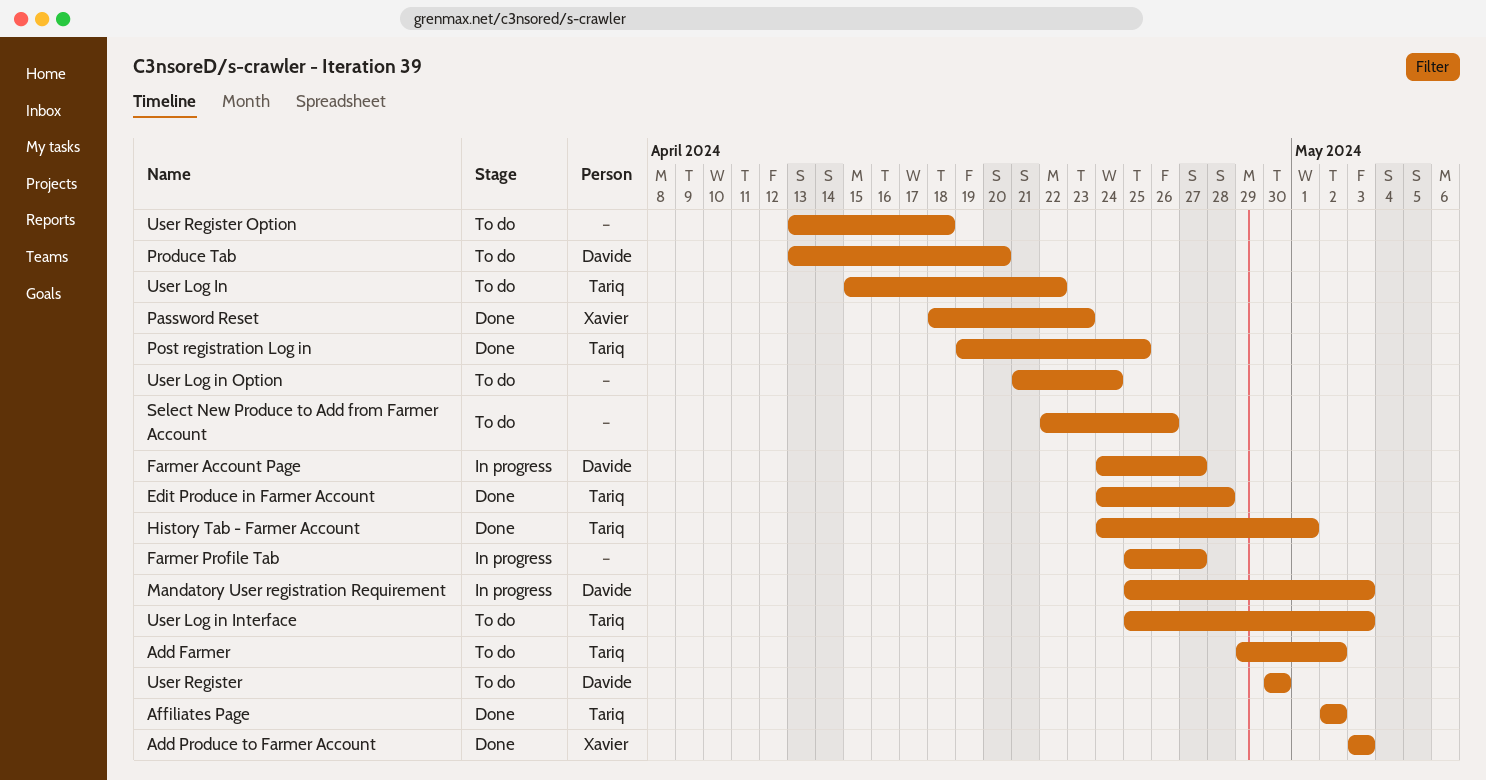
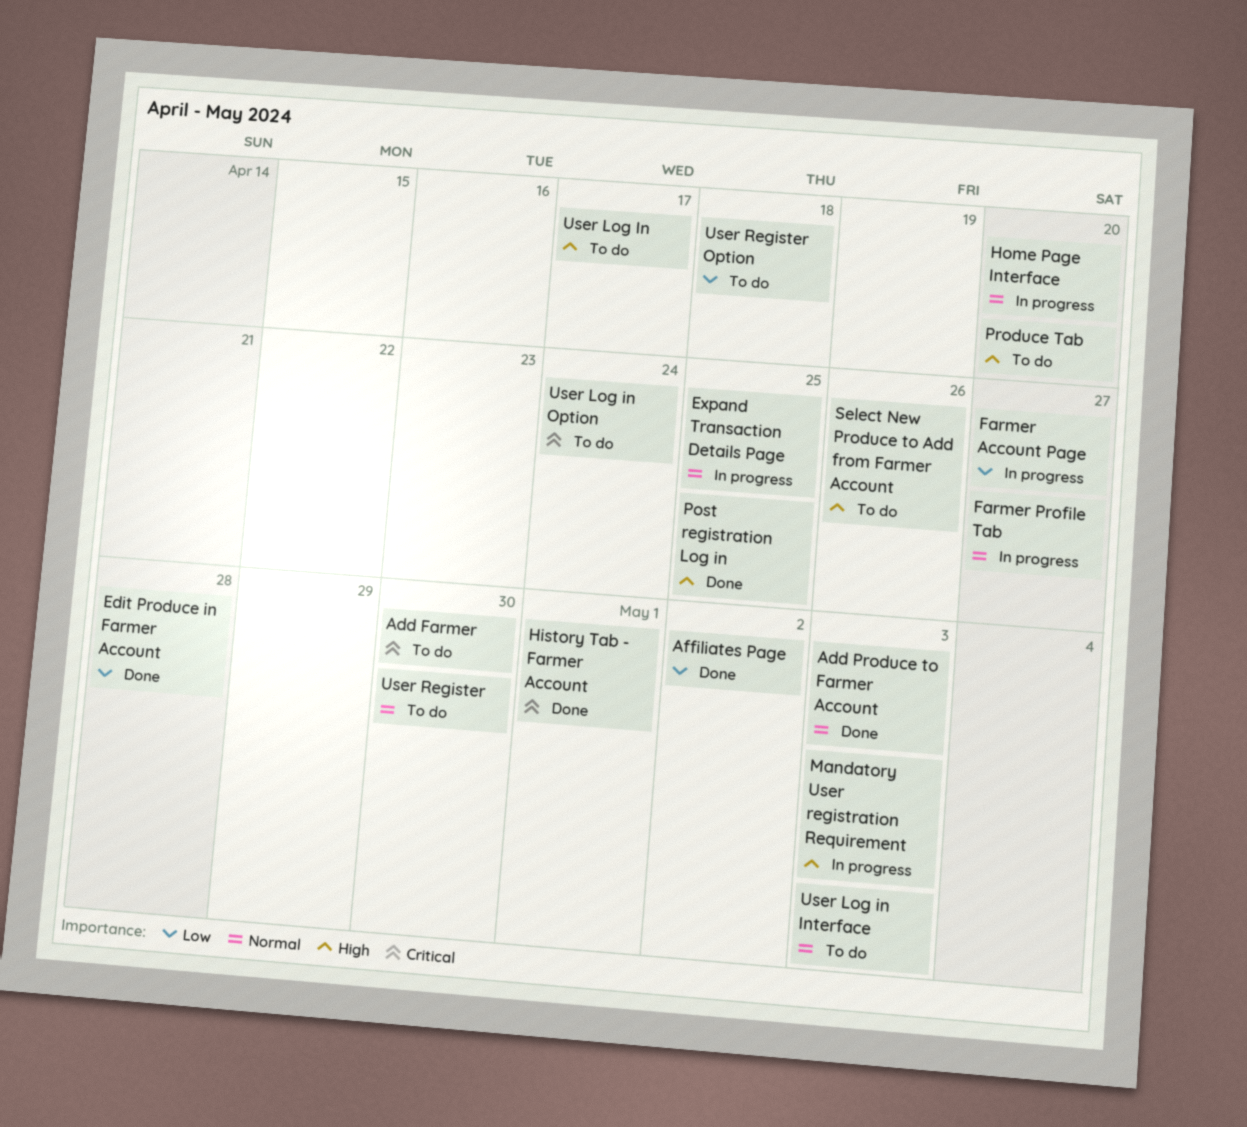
Add Farmer, due: May 2 -> Apr 30
Expand Transaction Details Page: none -> present
Home Page Interface: none -> present
Password Reset: present -> none
User Log In, due: Apr 22 -> Apr 17

